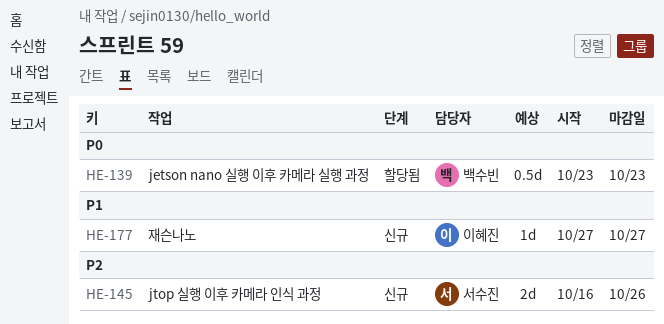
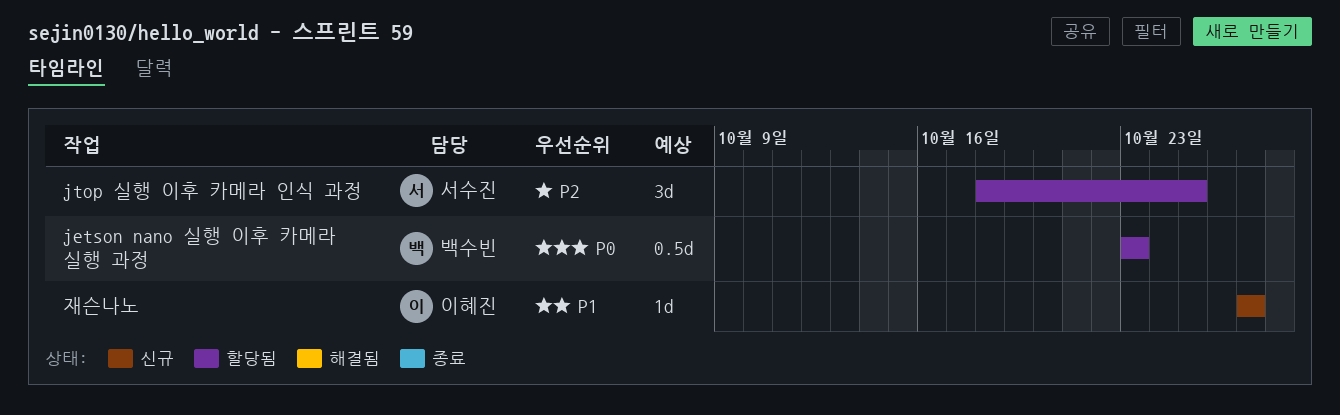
jtop 실행 이후 카메라 인식 과정, status: 신규 -> 할당됨
jtop 실행 이후 카메라 인식 과정, estimate: 2d -> 3d
jtop 실행 이후 카메라 인식 과정, start: Oct 16 -> Oct 18
jtop 실행 이후 카메라 인식 과정, due: Oct 26 -> Oct 25

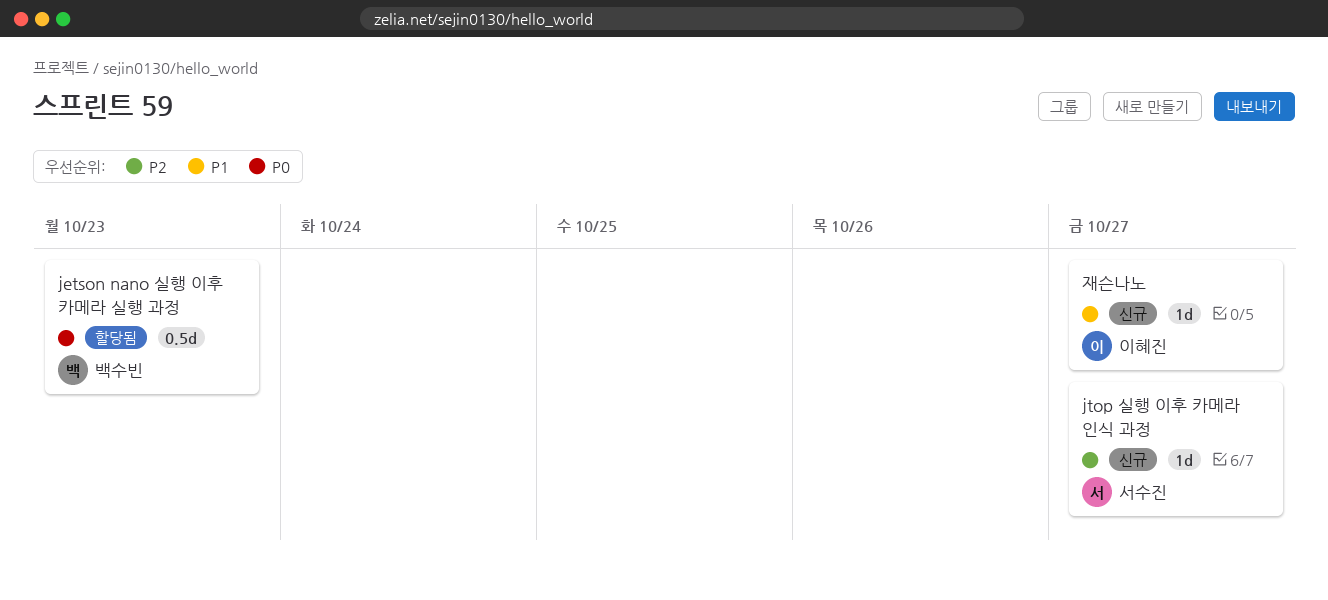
jtop 실행 이후 카메라 인식 과정, status: 할당됨 -> 신규
jtop 실행 이후 카메라 인식 과정, estimate: 3d -> 1d
jtop 실행 이후 카메라 인식 과정, due: Oct 25 -> Oct 27

